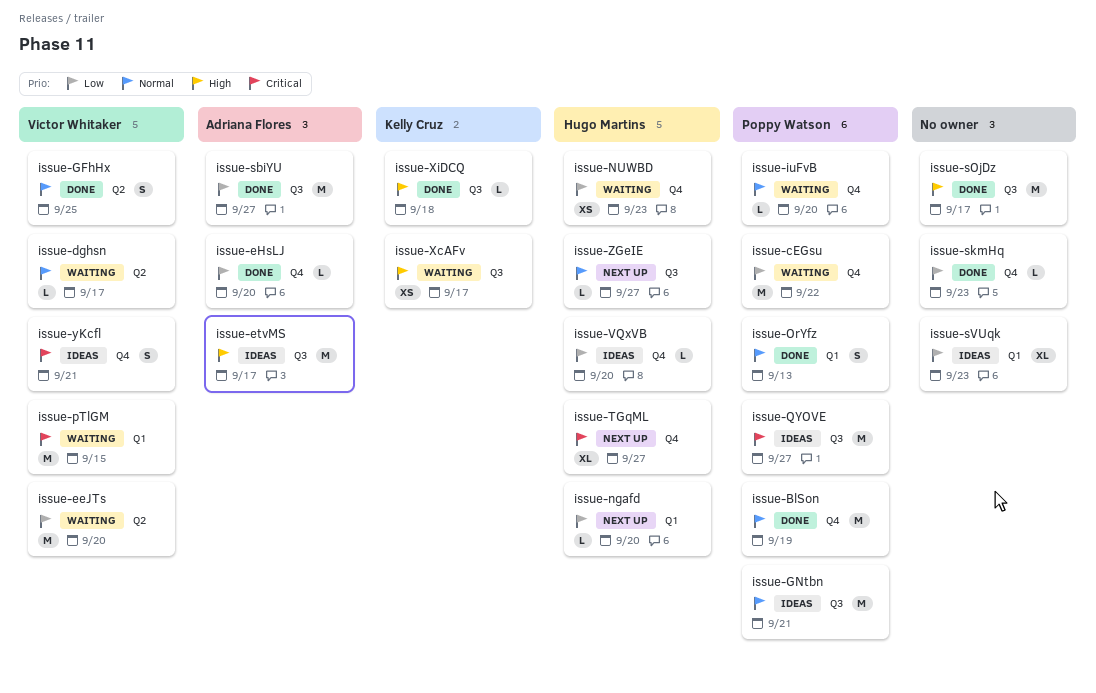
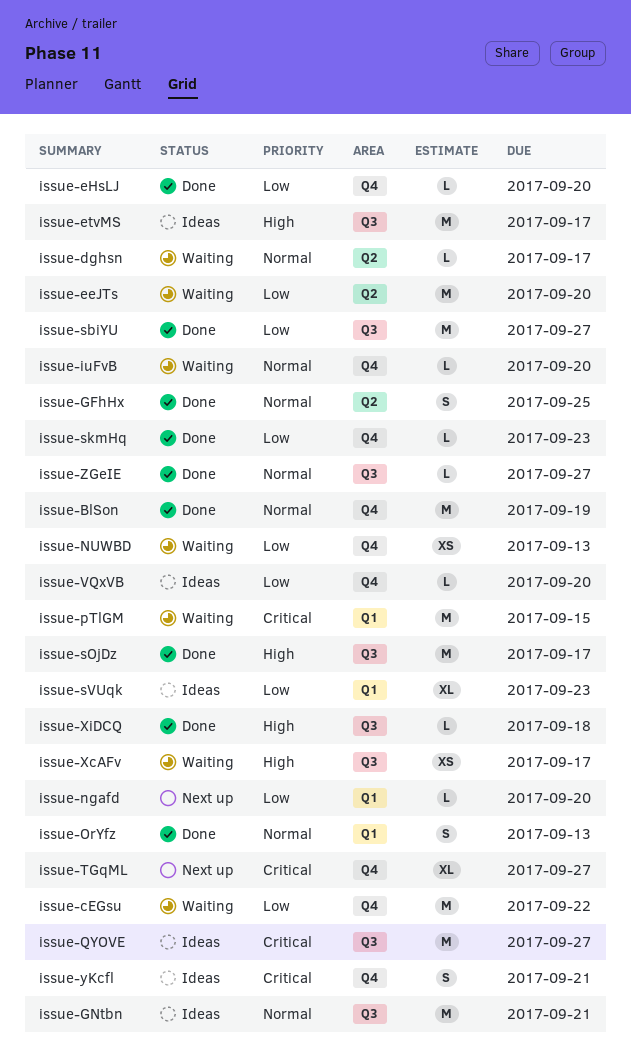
issue-NUWBD, due: Sep 23 -> Sep 13
issue-ZGeIE, status: Next up -> Done

